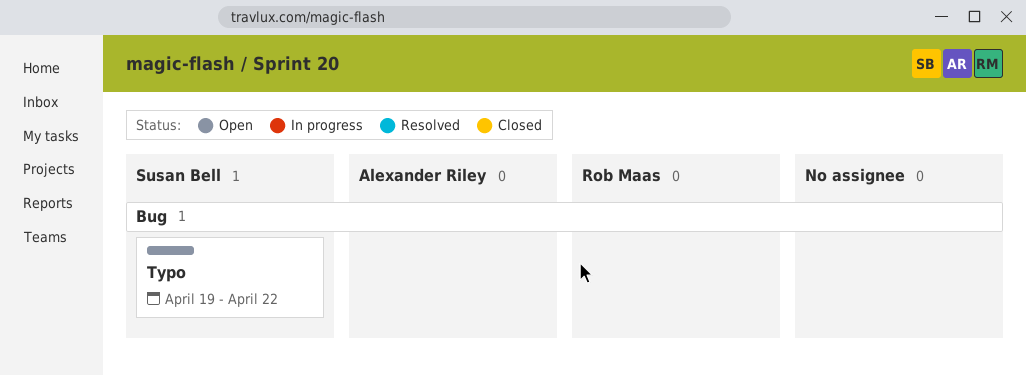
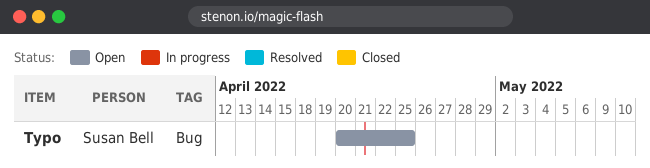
Typo, start: Apr 19 -> Apr 20
Typo, due: Apr 22 -> Apr 25

